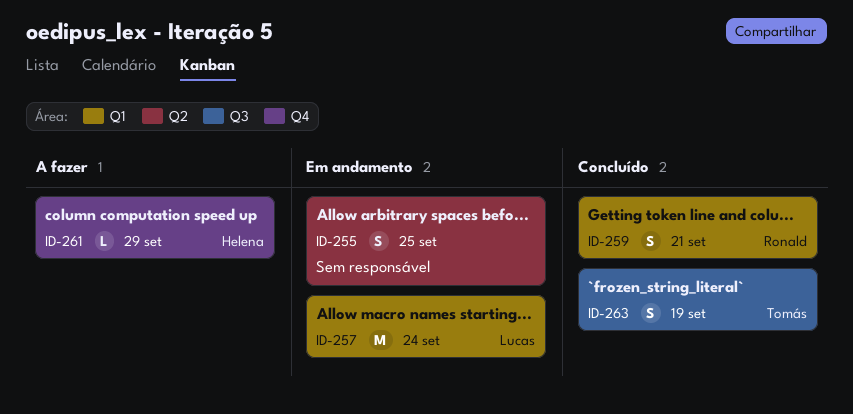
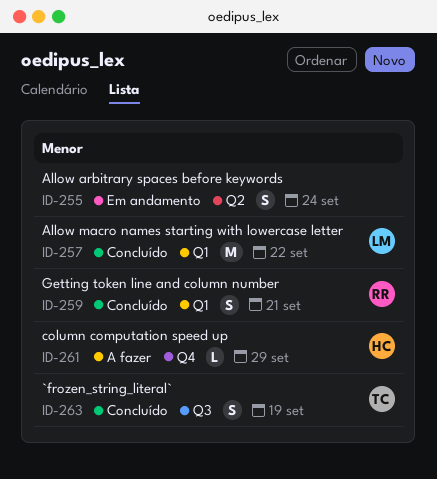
ID-255, due: Sep 25 -> Sep 24
ID-257, status: Em andamento -> Concluído
ID-257, due: Sep 24 -> Sep 22

